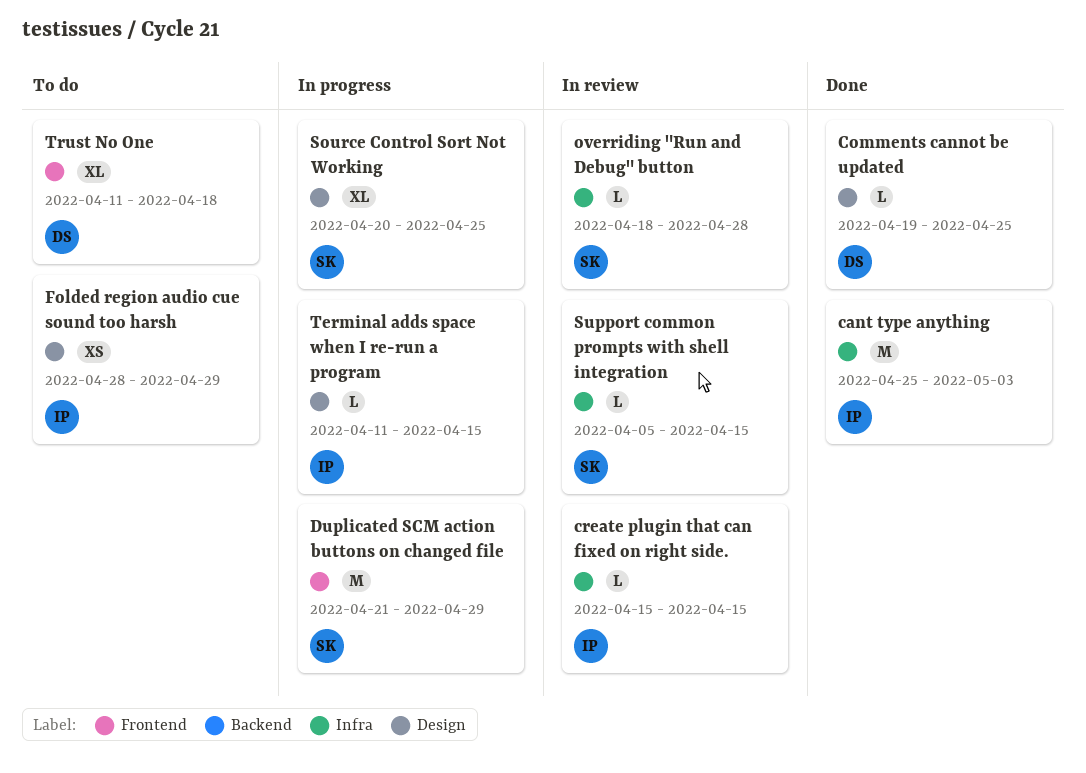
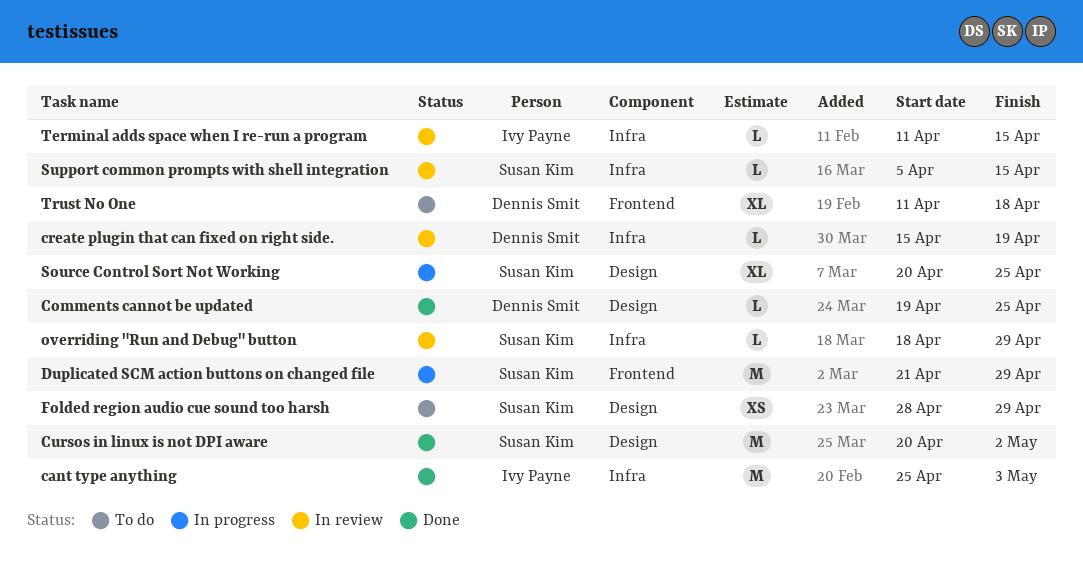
create plugin that can fixed on right side., owner: Ivy Payne -> Dennis Smit
create plugin that can fixed on right side., due: Apr 15 -> Apr 19
Cursos in linux is not DPI aware: none -> present
Folded region audio cue sound too harsh, owner: Ivy Payne -> Susan Kim
overriding "Run and Debug" button, due: Apr 28 -> Apr 29
Terminal adds space when I re-run a program, status: In progress -> In review
Terminal adds space when I re-run a program, label: Design -> Infra

